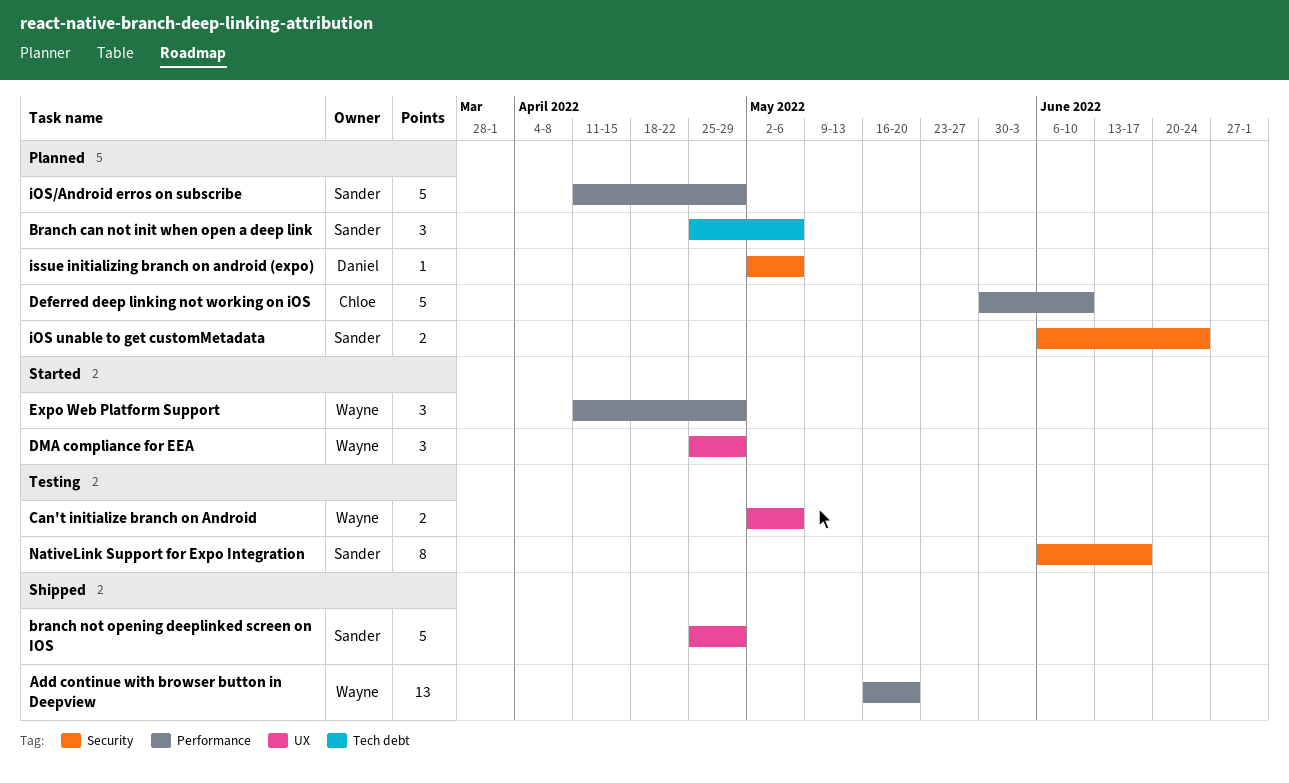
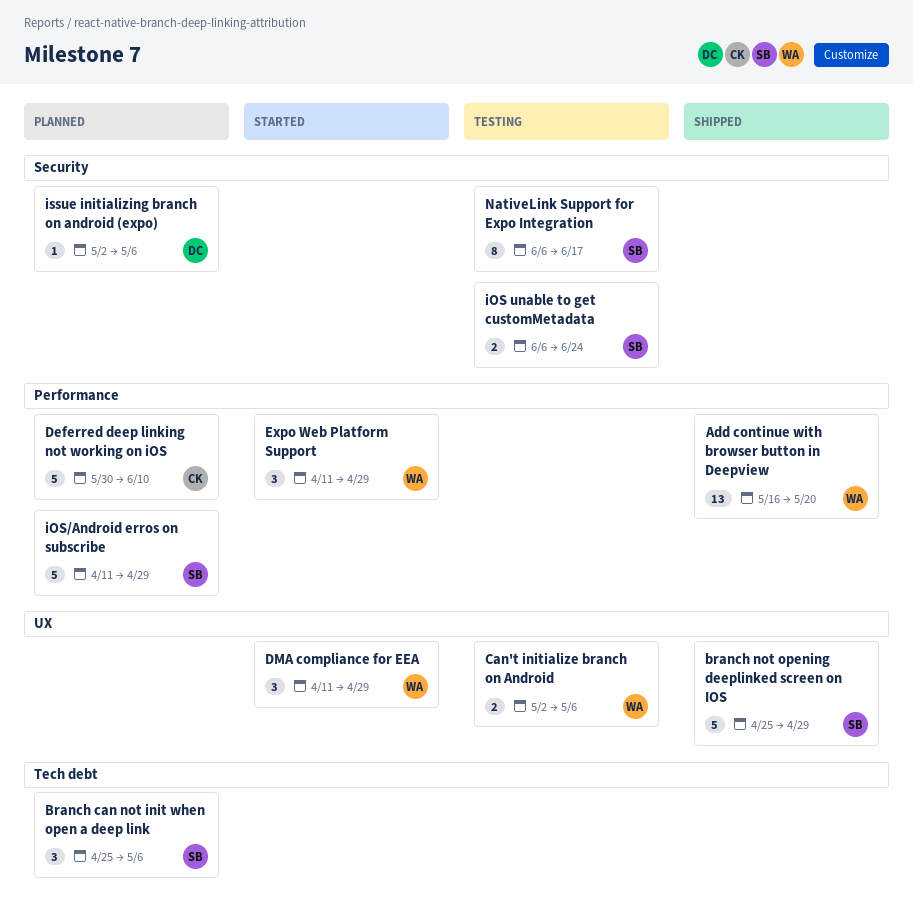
DMA compliance for EEA, start: Apr 25 -> Apr 11
iOS unable to get customMetadata, status: Planned -> Testing

